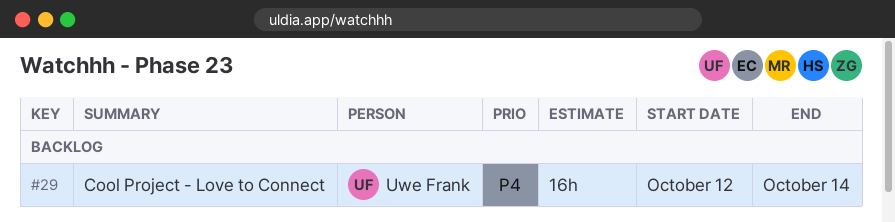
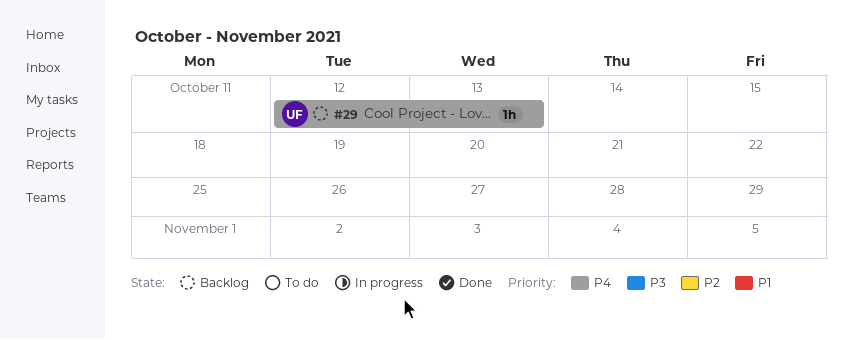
#29, estimate: 16h -> 1h
#29, due: Oct 14 -> Oct 13

